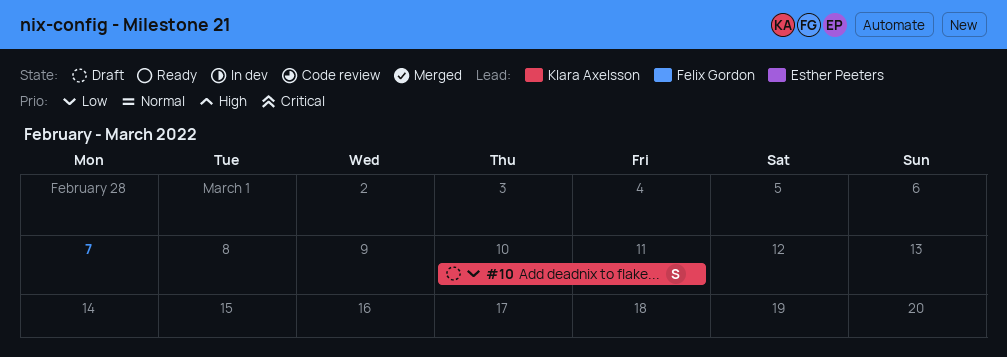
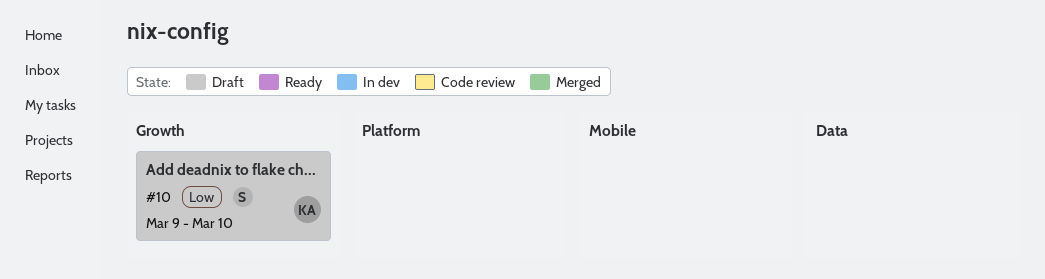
#10, start: Mar 10 -> Mar 9
#10, due: Mar 11 -> Mar 10

